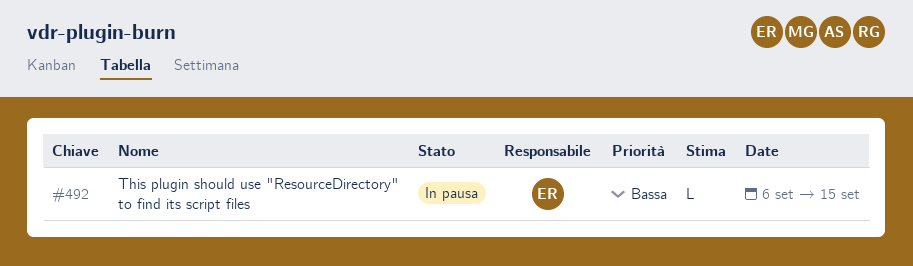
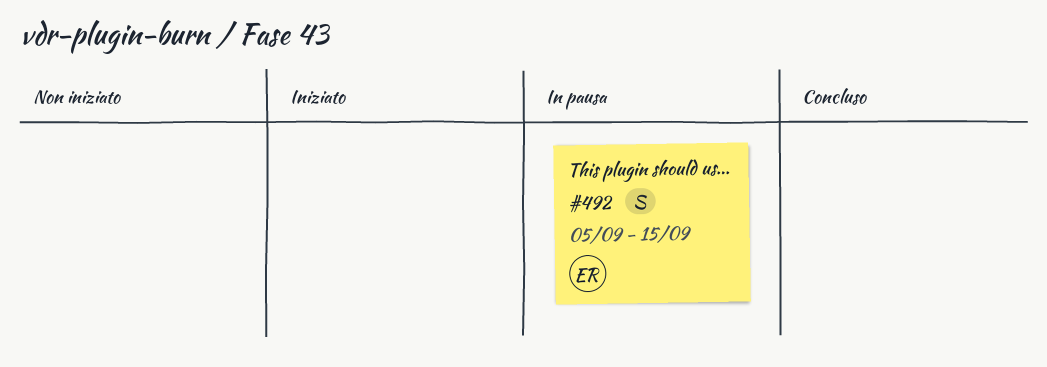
#492, estimate: L -> S
#492, start: Sep 6 -> Sep 5

